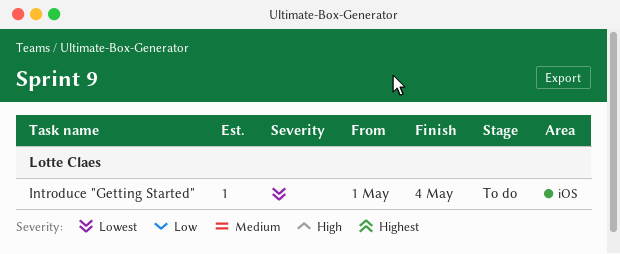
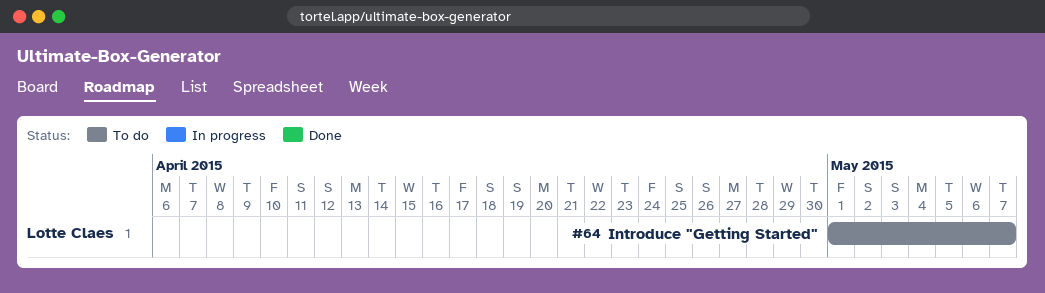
Introduce "Getting Started", due: May 4 -> May 7

